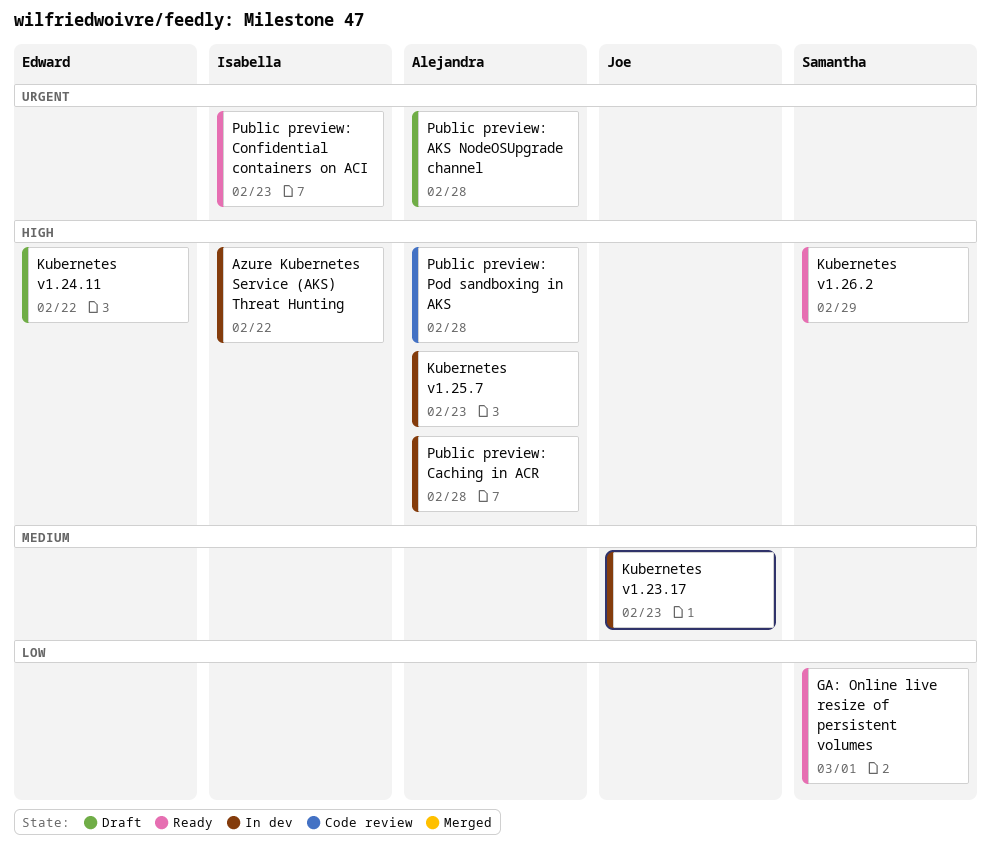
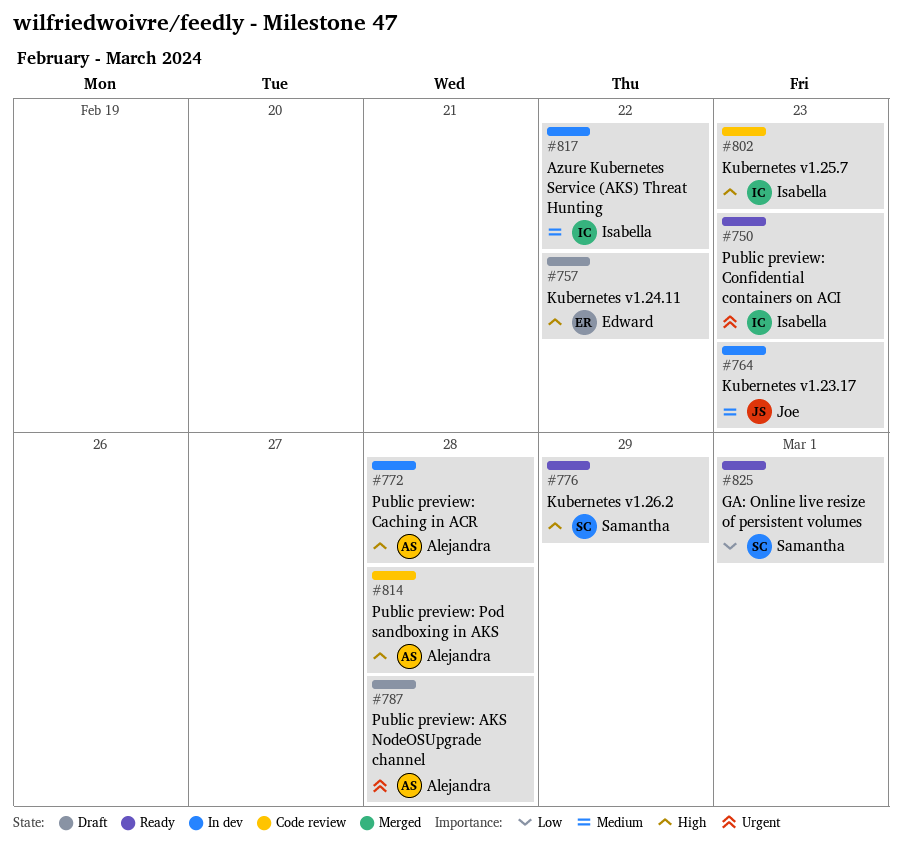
Azure Kubernetes Service (AKS) Threat Hunting, priority: High -> Medium
Kubernetes v1.25.7, status: In dev -> Code review
Kubernetes v1.25.7, owner: Alejandra -> Isabella

